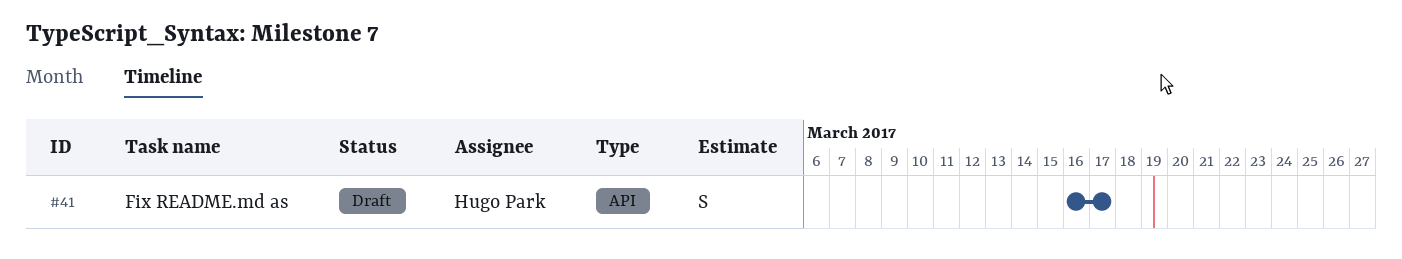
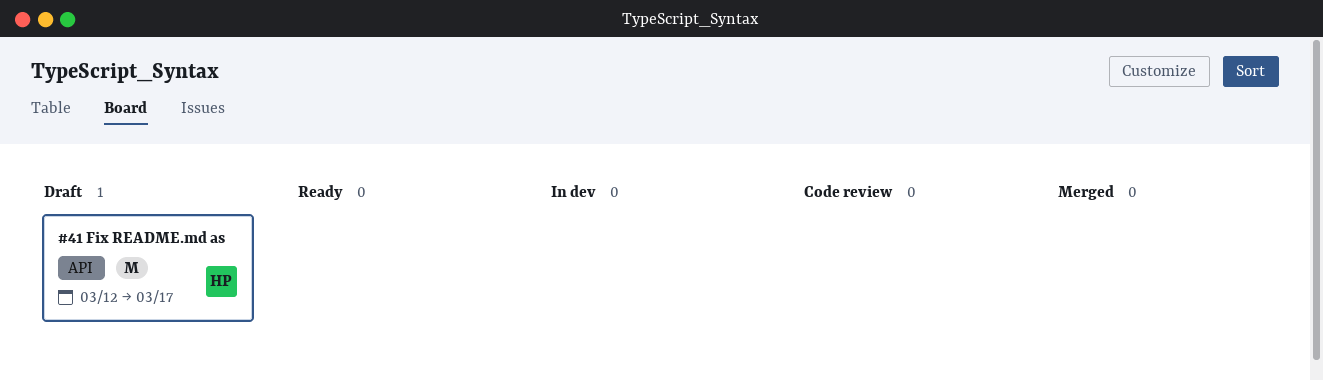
#41, estimate: S -> M
#41, start: Mar 16 -> Mar 12

